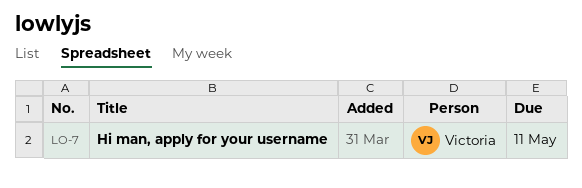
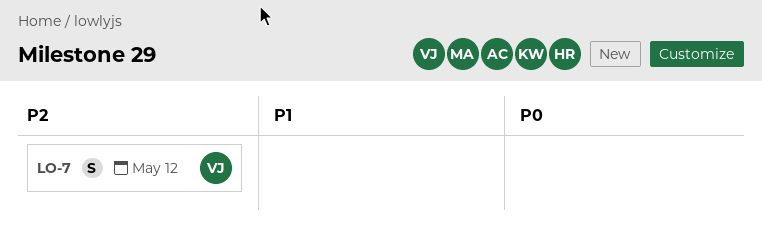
LO-7, due: May 11 -> May 12

